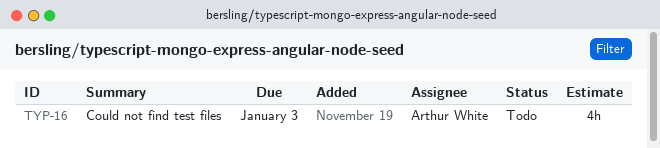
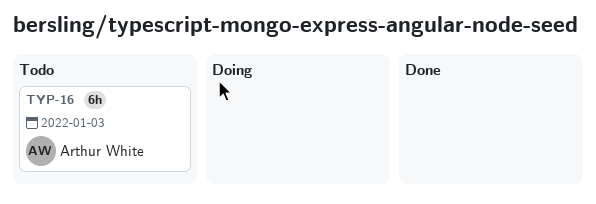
TYP-16, estimate: 4h -> 6h

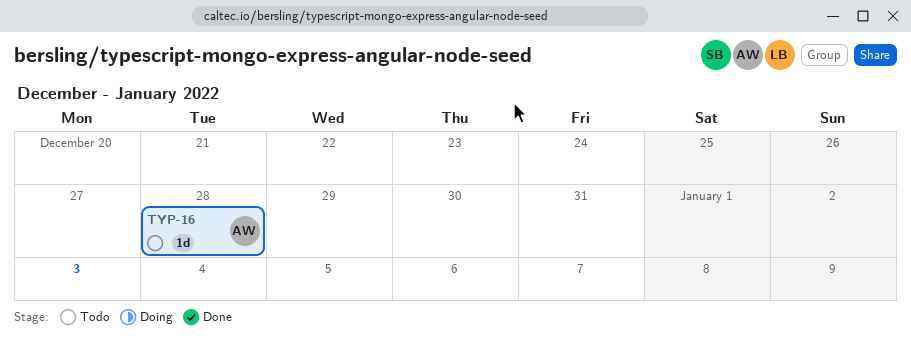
TYP-16, estimate: 6h -> 1d
TYP-16, due: Jan 3 -> Dec 28

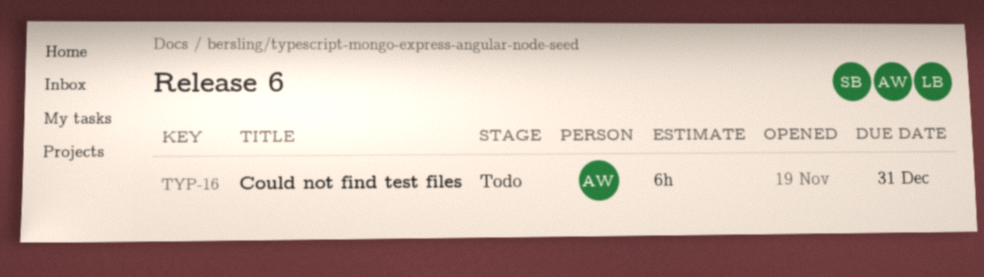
TYP-16, estimate: 1d -> 6h
TYP-16, due: Dec 28 -> Dec 31

